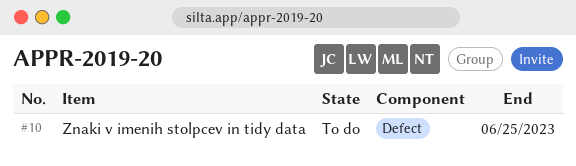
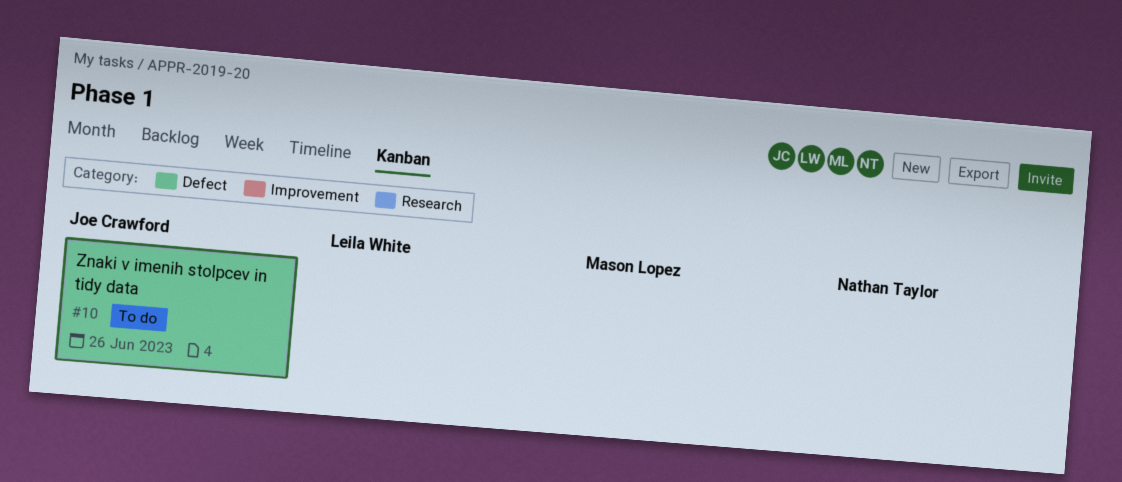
#10, due: Jun 25 -> Jun 26

